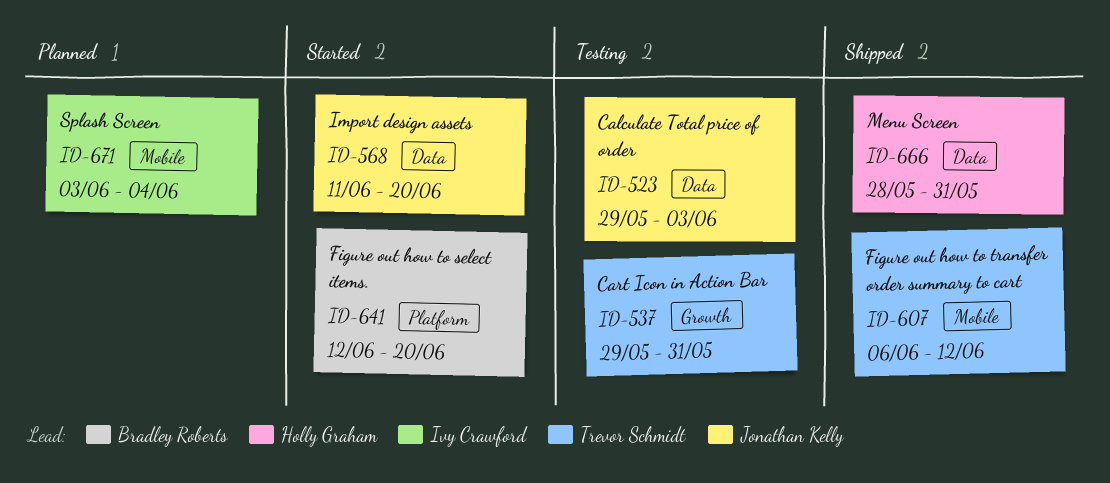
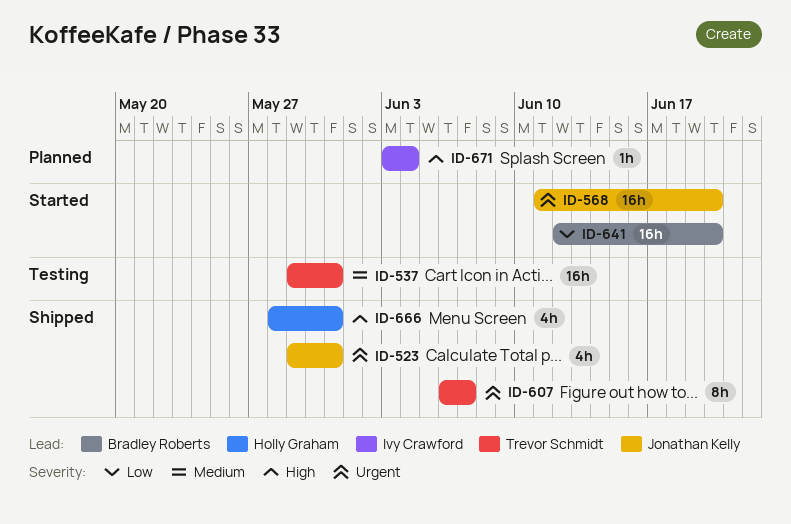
ID-523, status: Testing -> Shipped
ID-523, due: Jun 3 -> May 31
ID-607, due: Jun 12 -> Jun 7

